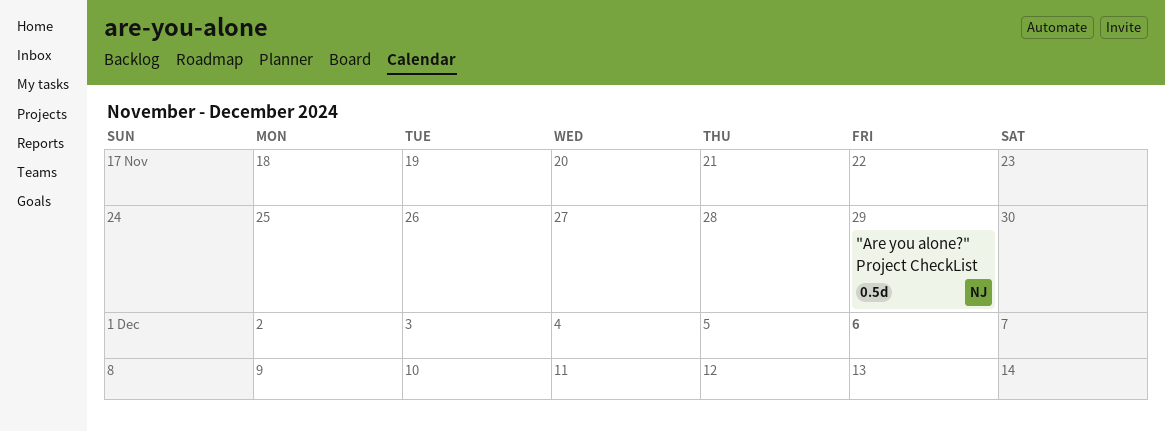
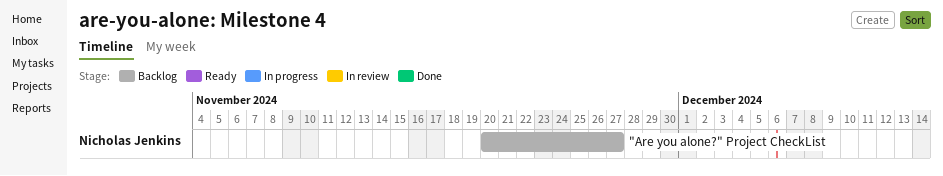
"Are you alone?" Project CheckList, due: Nov 29 -> Nov 27

